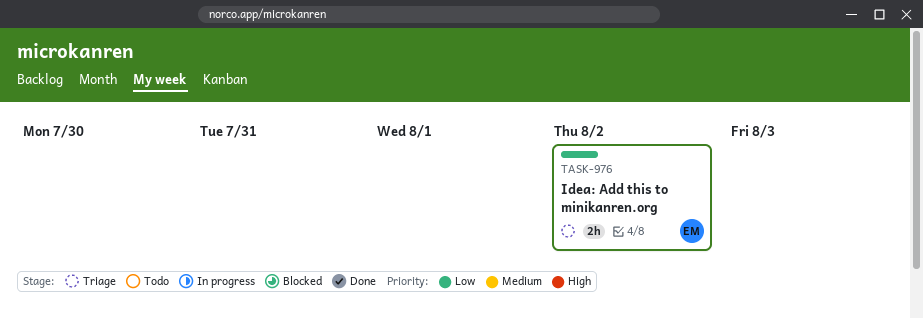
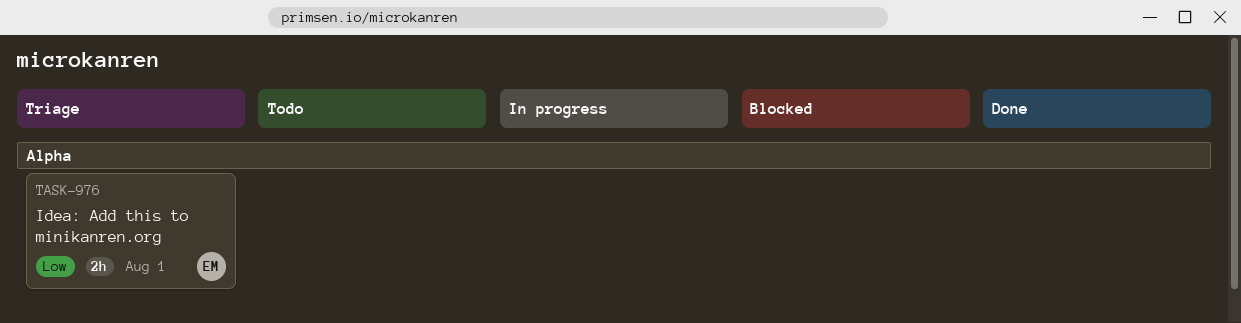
TASK-976, due: Aug 2 -> Aug 1

